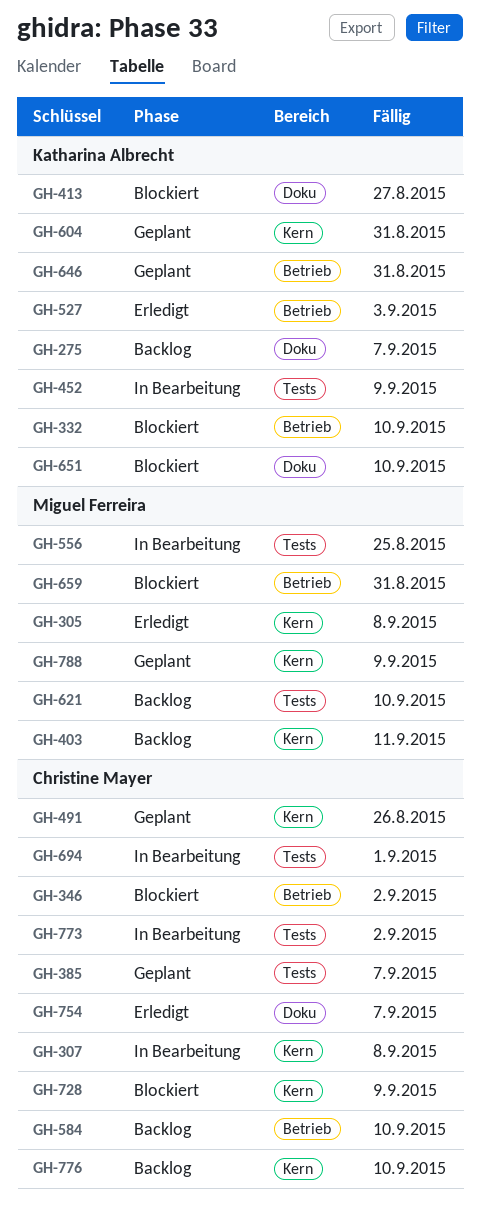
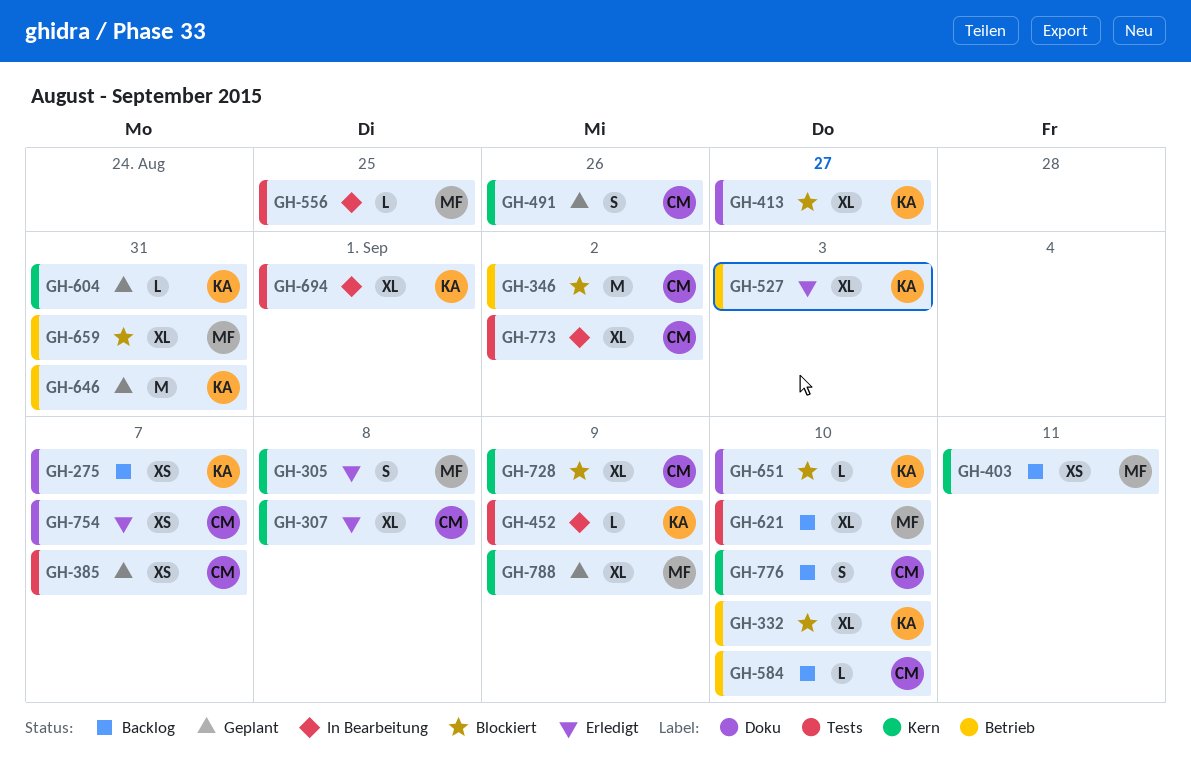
GH-307, status: In Bearbeitung -> Erledigt
GH-694, owner: Christine Mayer -> Katharina Albrecht

